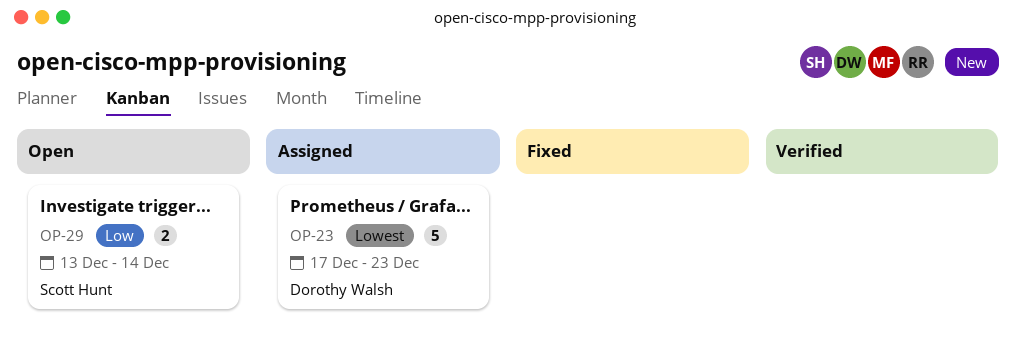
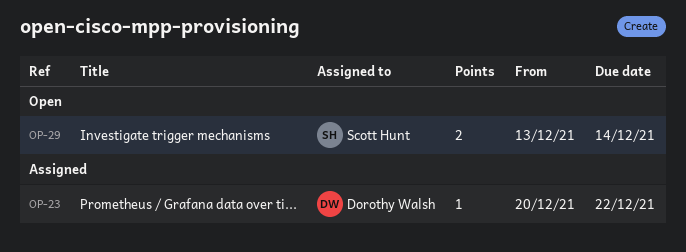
OP-23, estimate: 5 -> 1
OP-23, start: Dec 17 -> Dec 20
OP-23, due: Dec 23 -> Dec 22

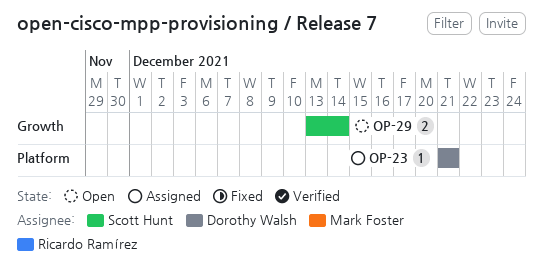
OP-23, start: Dec 20 -> Dec 21
OP-23, due: Dec 22 -> Dec 21

